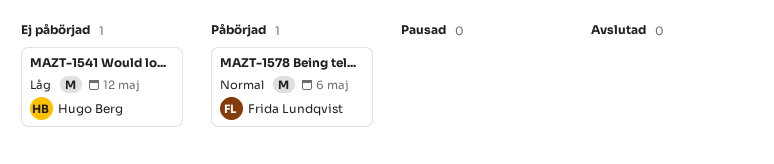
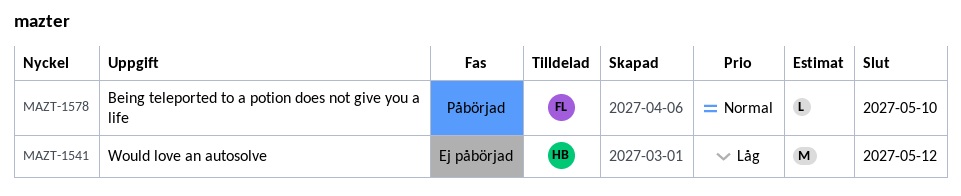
MAZT-1578, estimate: M -> L
MAZT-1578, due: May 6 -> May 10

